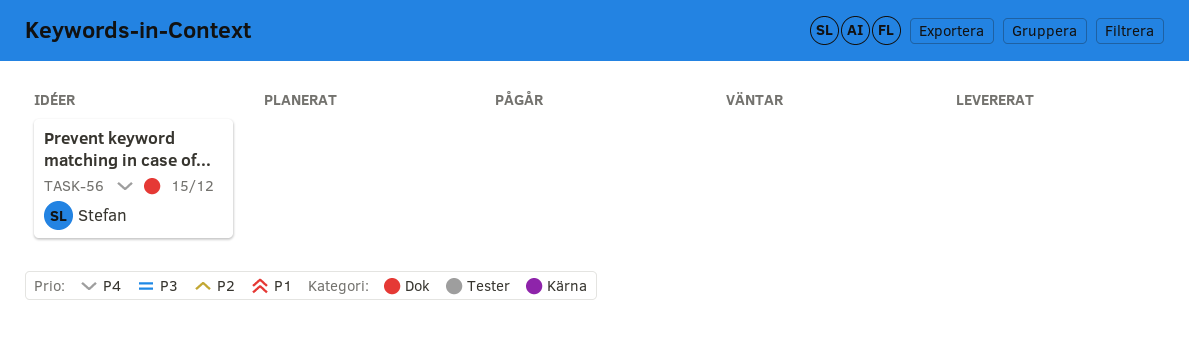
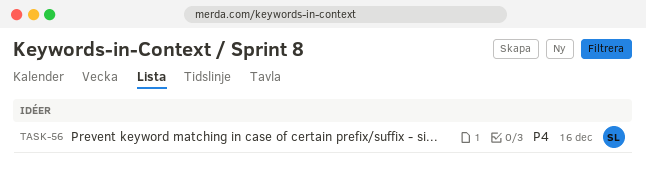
TASK-56, due: Dec 15 -> Dec 16

